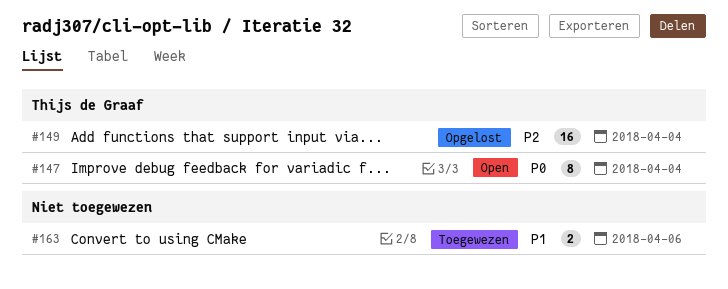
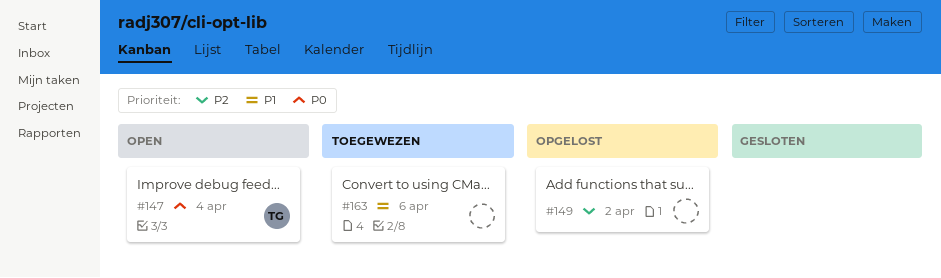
#149, owner: Thijs de Graaf -> none
#149, day: Apr 4 -> Apr 2

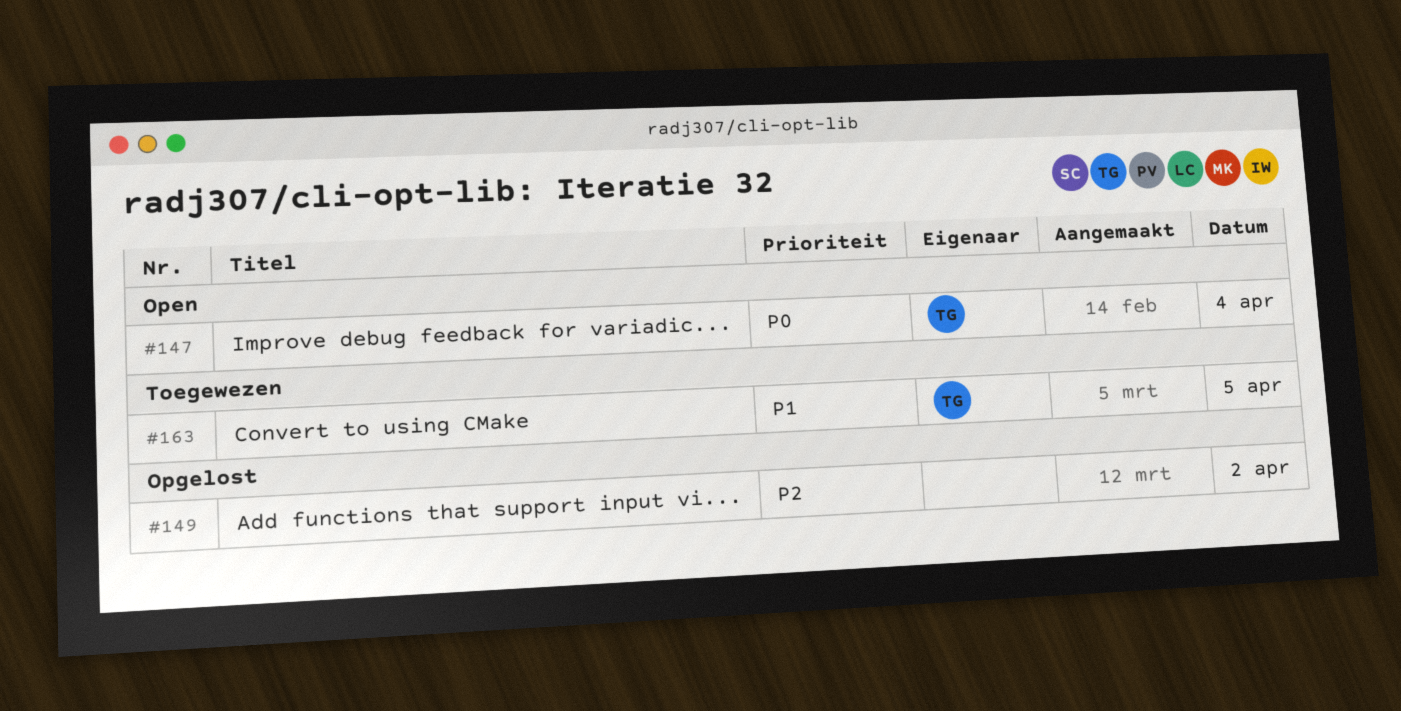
#163, owner: none -> TG
#163, day: Apr 6 -> Apr 5

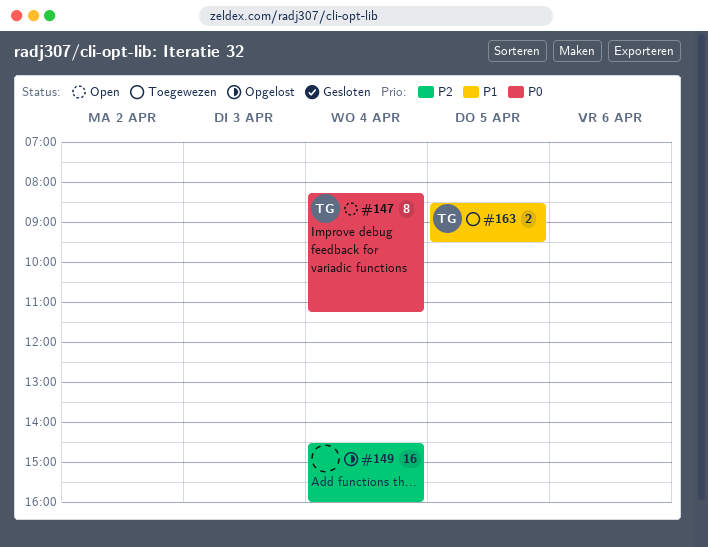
#149, day: Apr 2 -> Apr 4

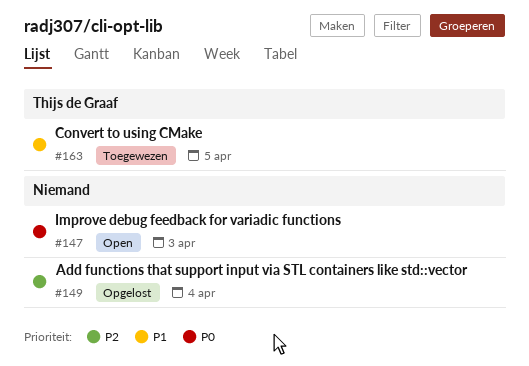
#147, owner: Thijs de Graaf -> none
#147, day: Apr 4 -> Apr 3

